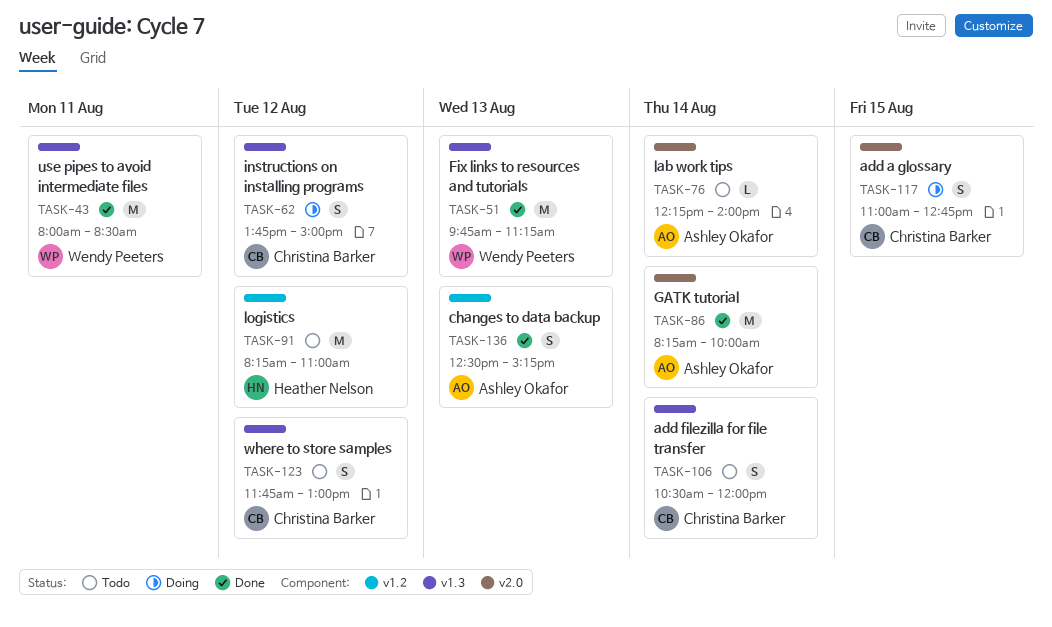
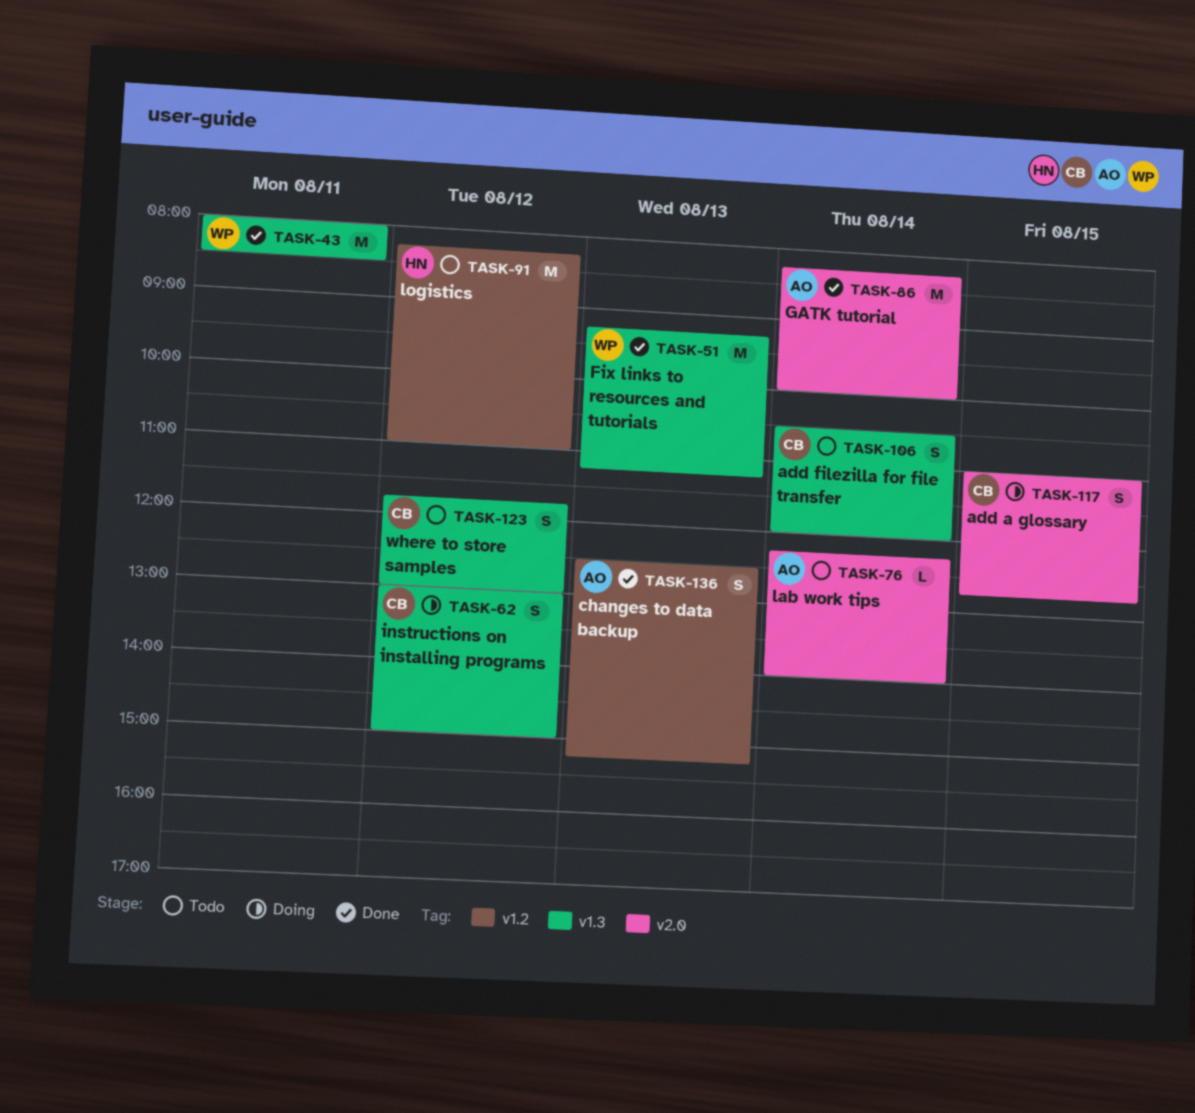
TASK-51, begins: 09:45 -> 09:15
TASK-62, begins: 13:45 -> 13:00

